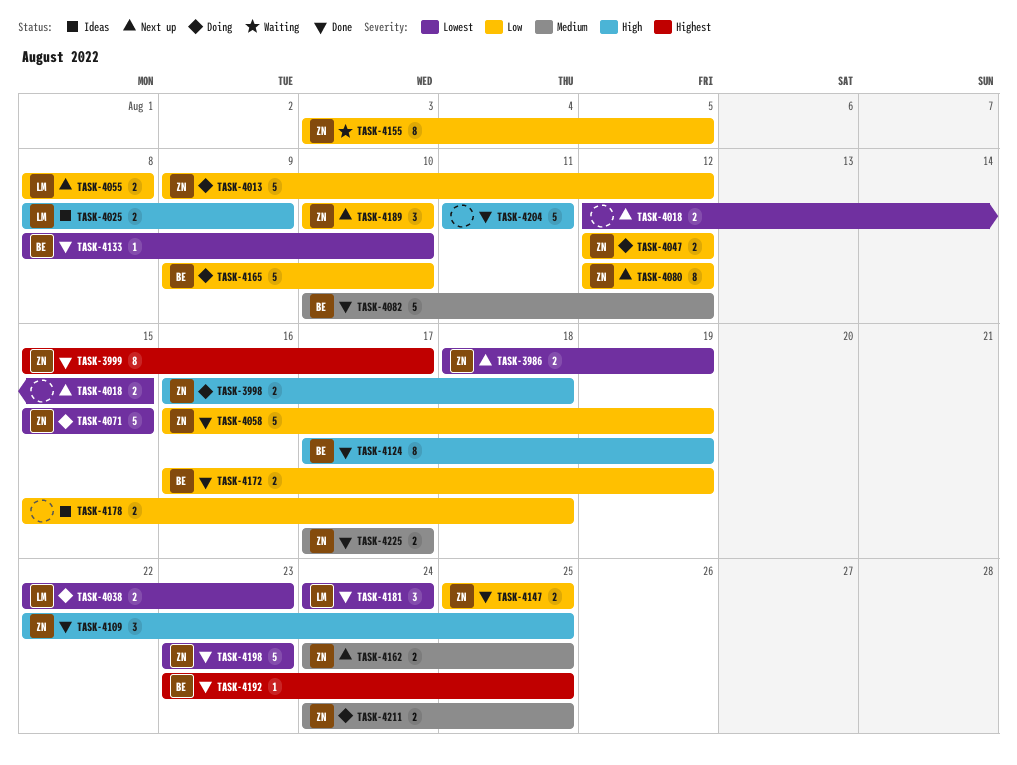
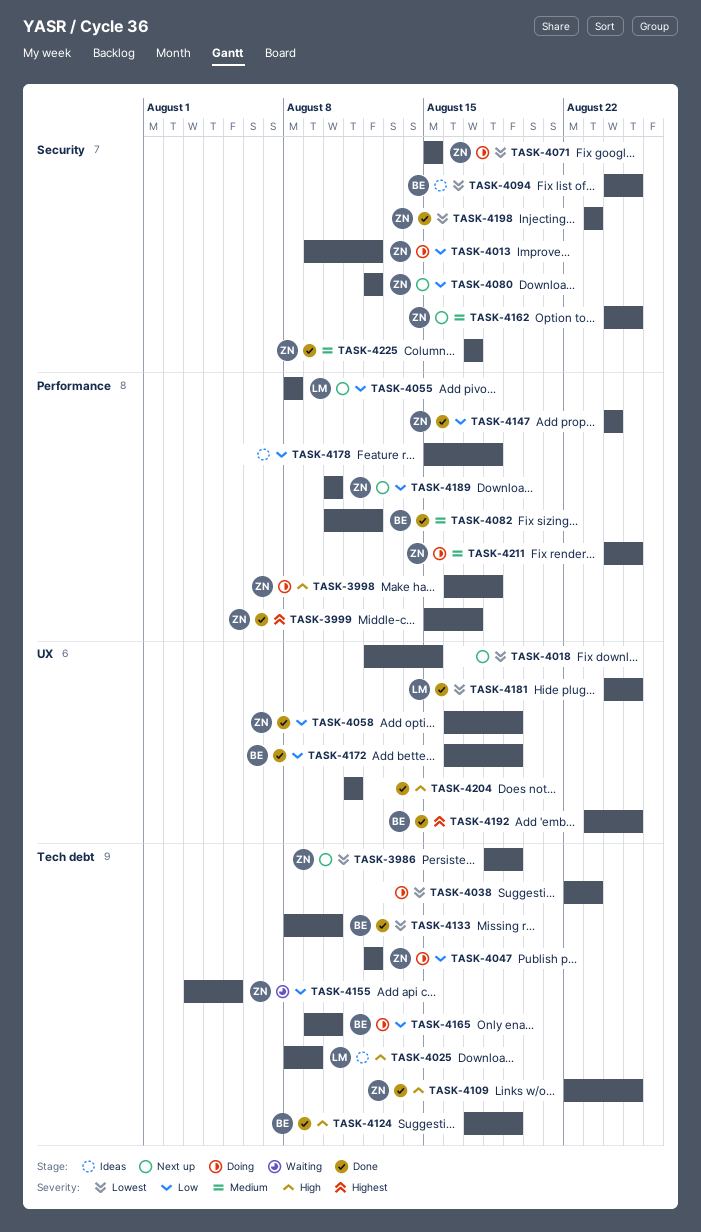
TASK-4038, owner: LM -> none
TASK-4094: none -> present
TASK-4147, start: Aug 25 -> Aug 24
TASK-4147, due: Aug 25 -> Aug 24
TASK-4181, due: Aug 24 -> Aug 25

